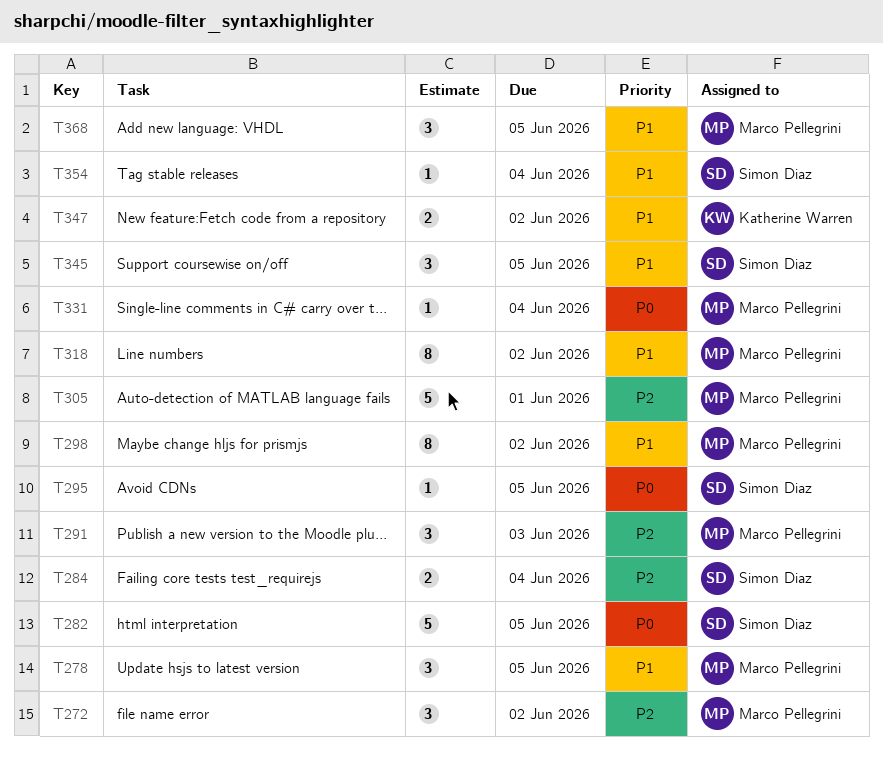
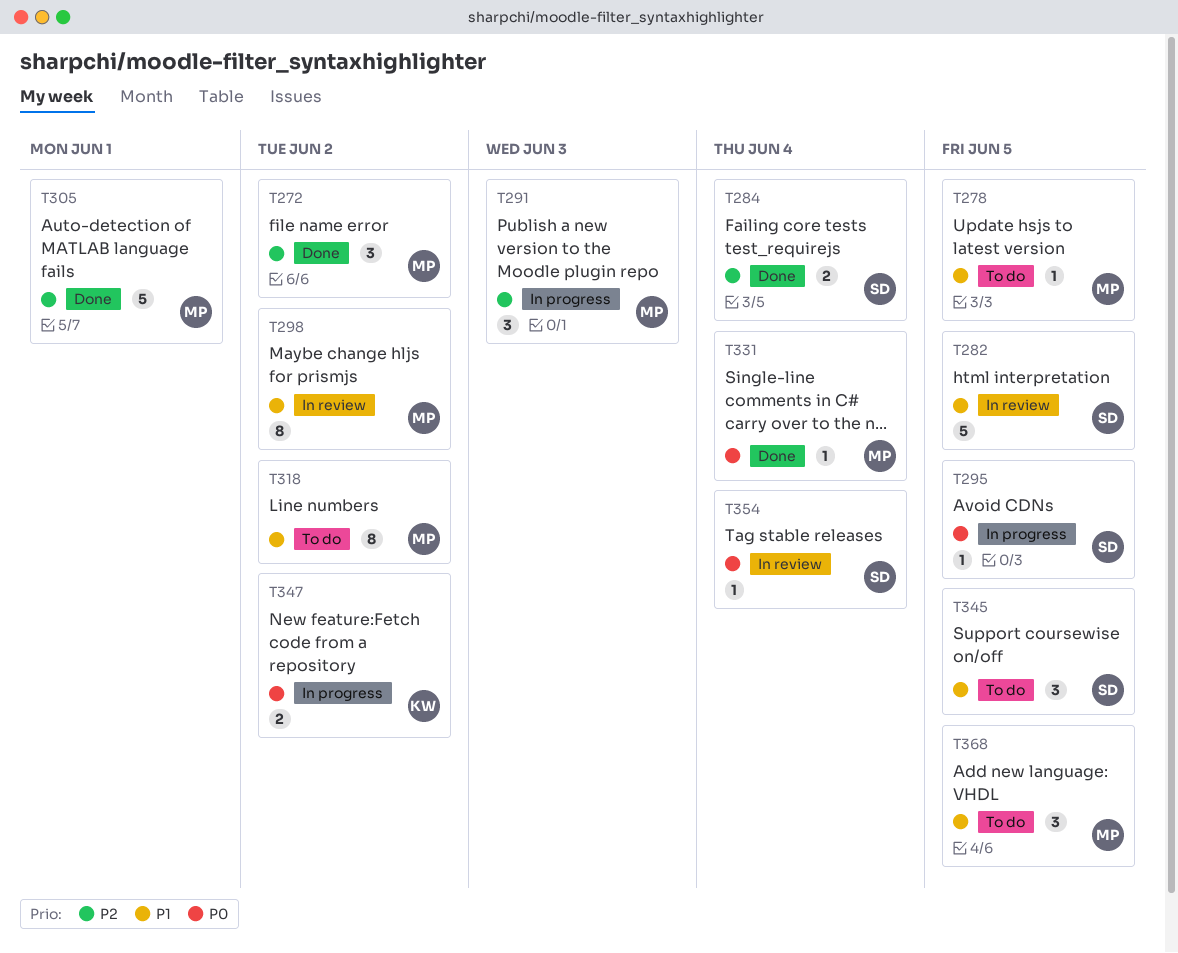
T278, estimate: 3 -> 1
T282, priority: P0 -> P1
T347, priority: P1 -> P0
T354, priority: P1 -> P0

